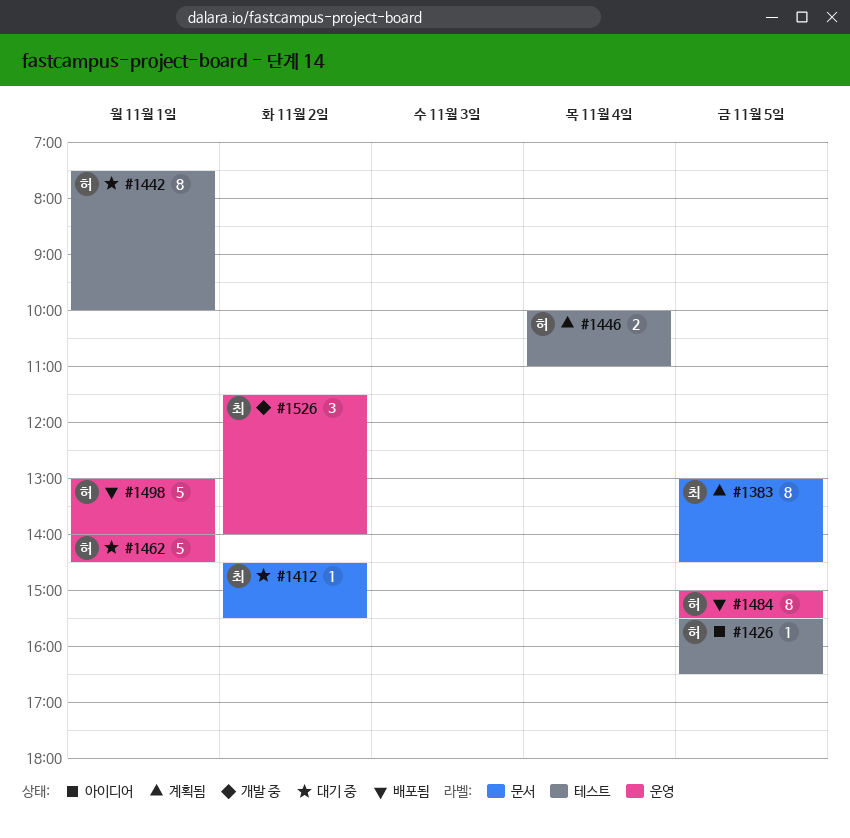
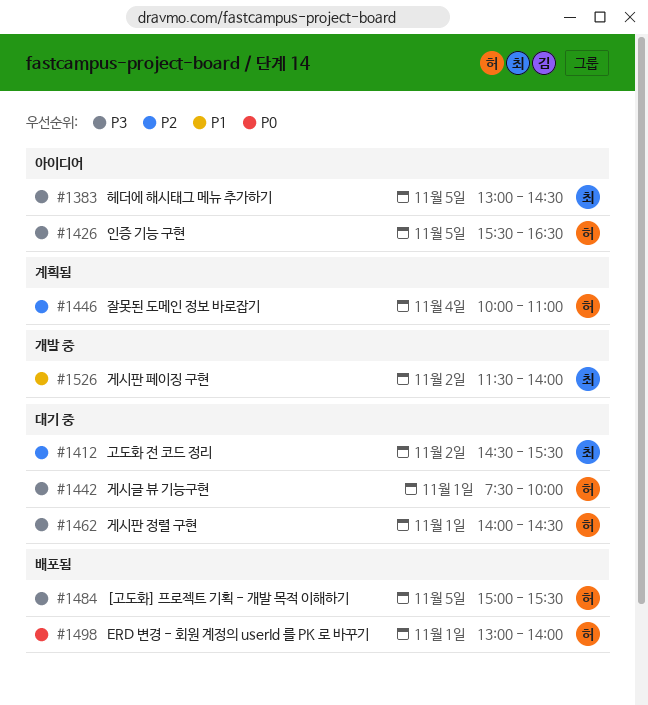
#1383, status: 계획됨 -> 아이디어

